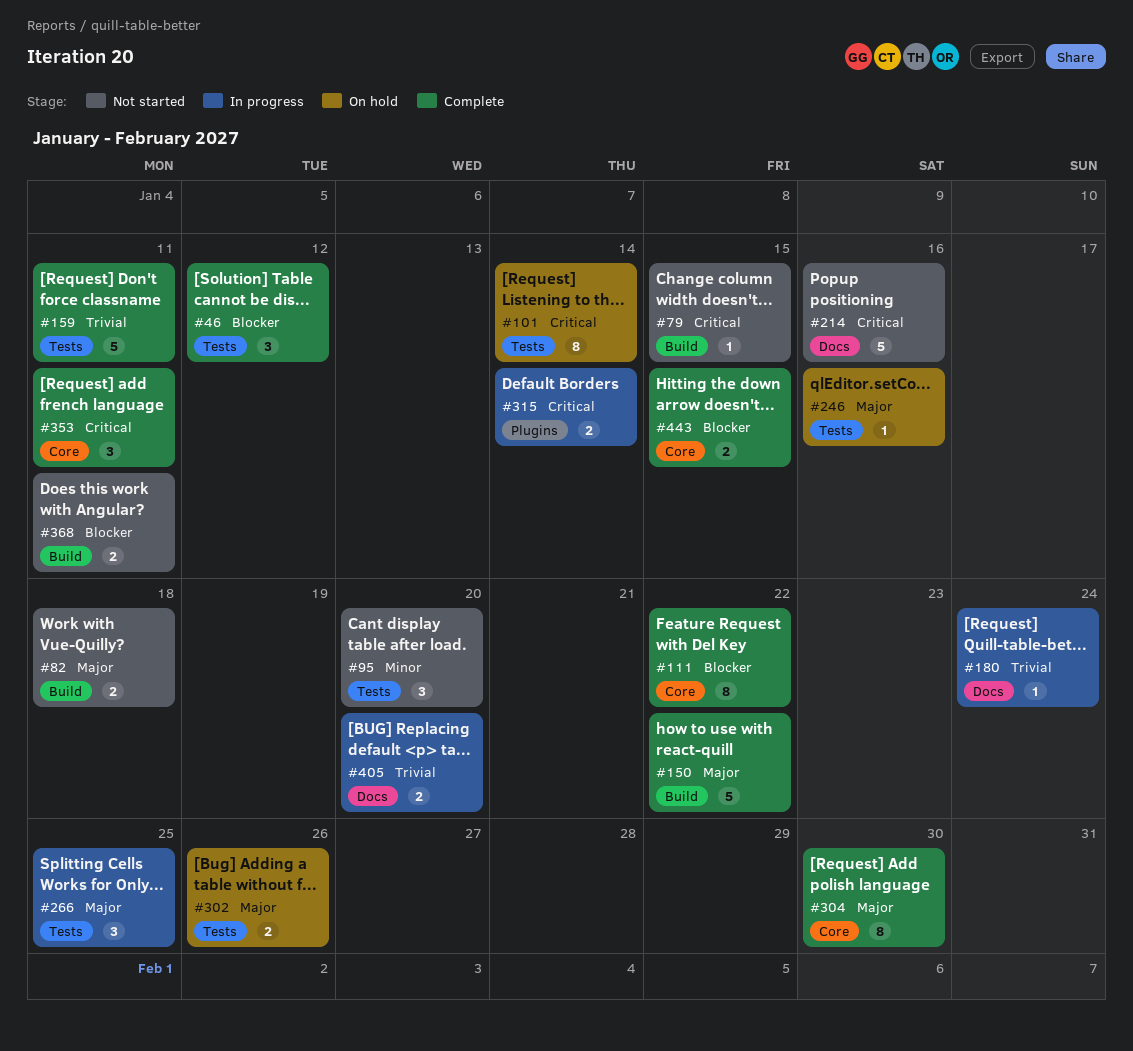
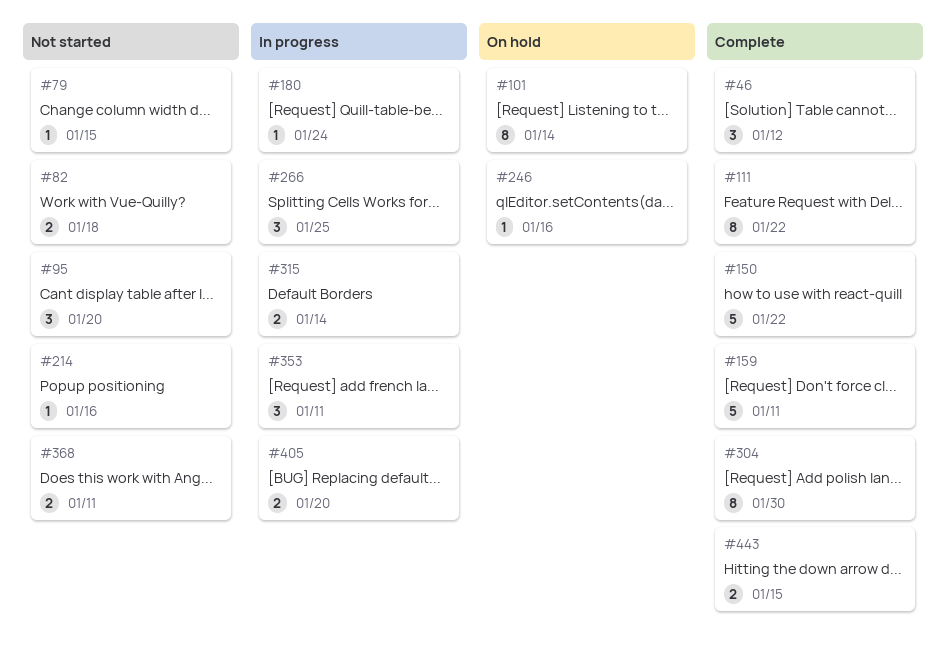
#214, estimate: 5 -> 1
#302: present -> none
#353, status: Complete -> In progress

